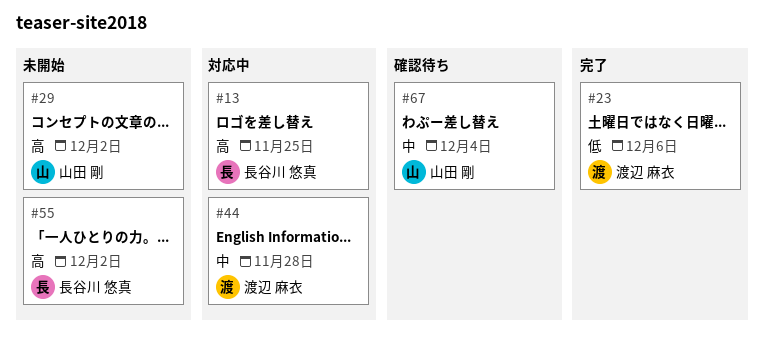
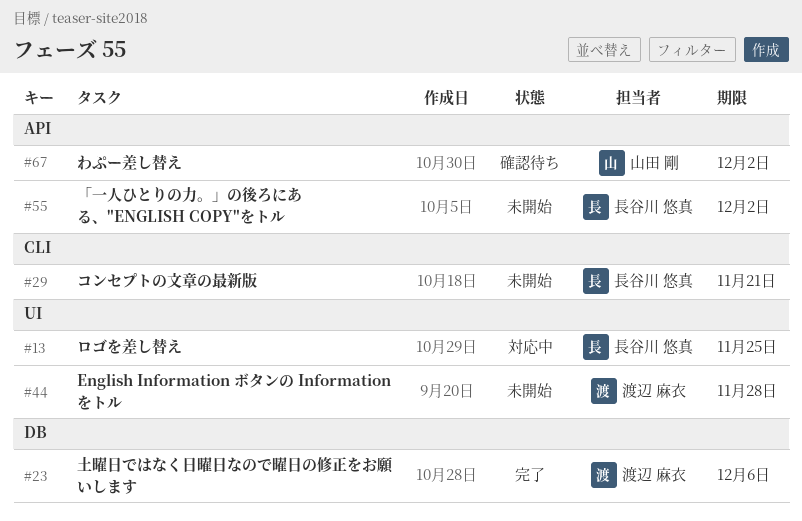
#29, owner: 山田 剛 -> 長谷川 悠真
#29, due: Dec 2 -> Nov 21
#44, status: 対応中 -> 未開始
#67, due: Dec 4 -> Dec 2

